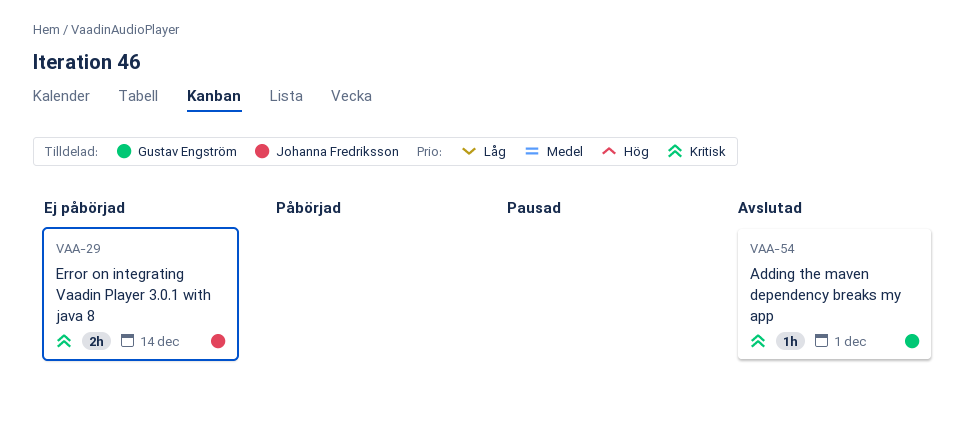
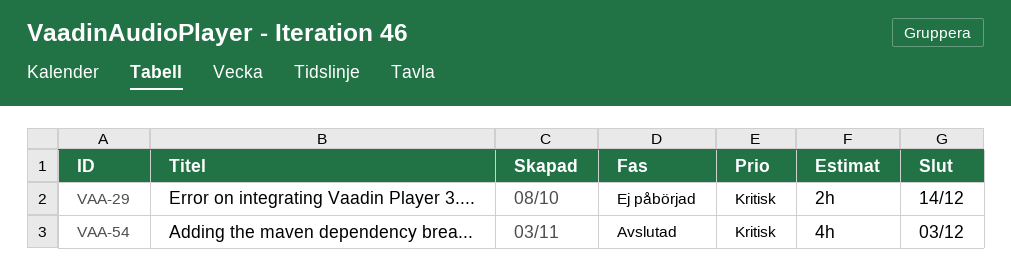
VAA-54, estimate: 1h -> 4h
VAA-54, due: Dec 1 -> Dec 3

